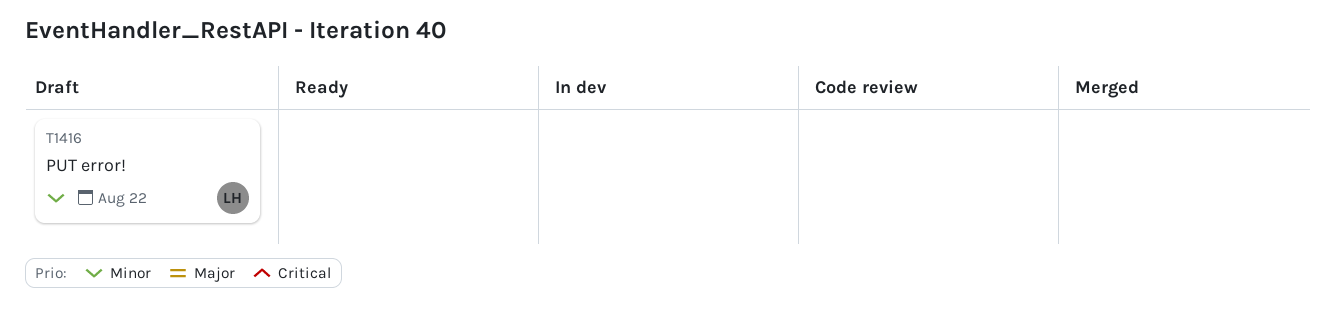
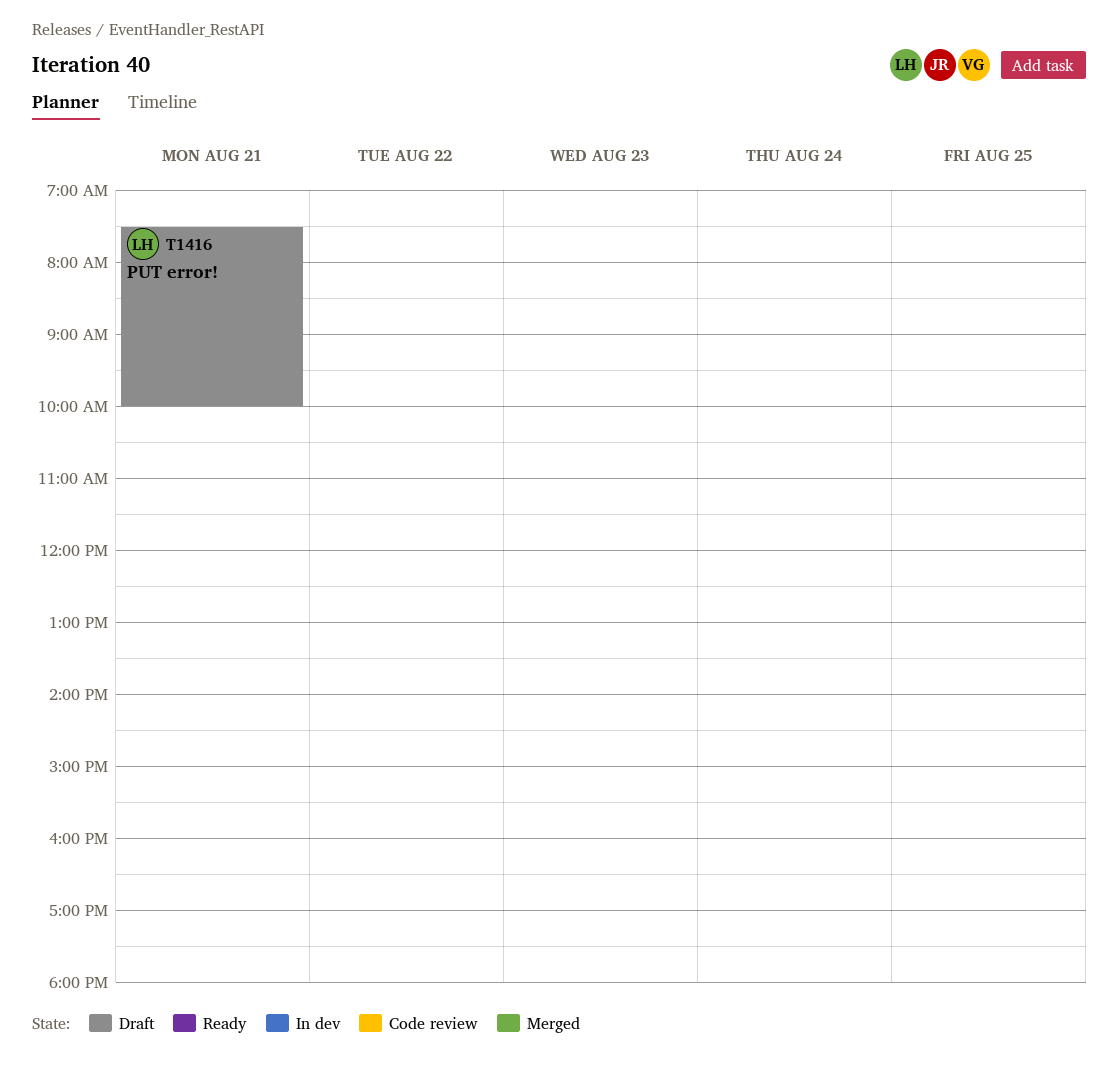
T1416, day: Aug 22 -> Aug 21

